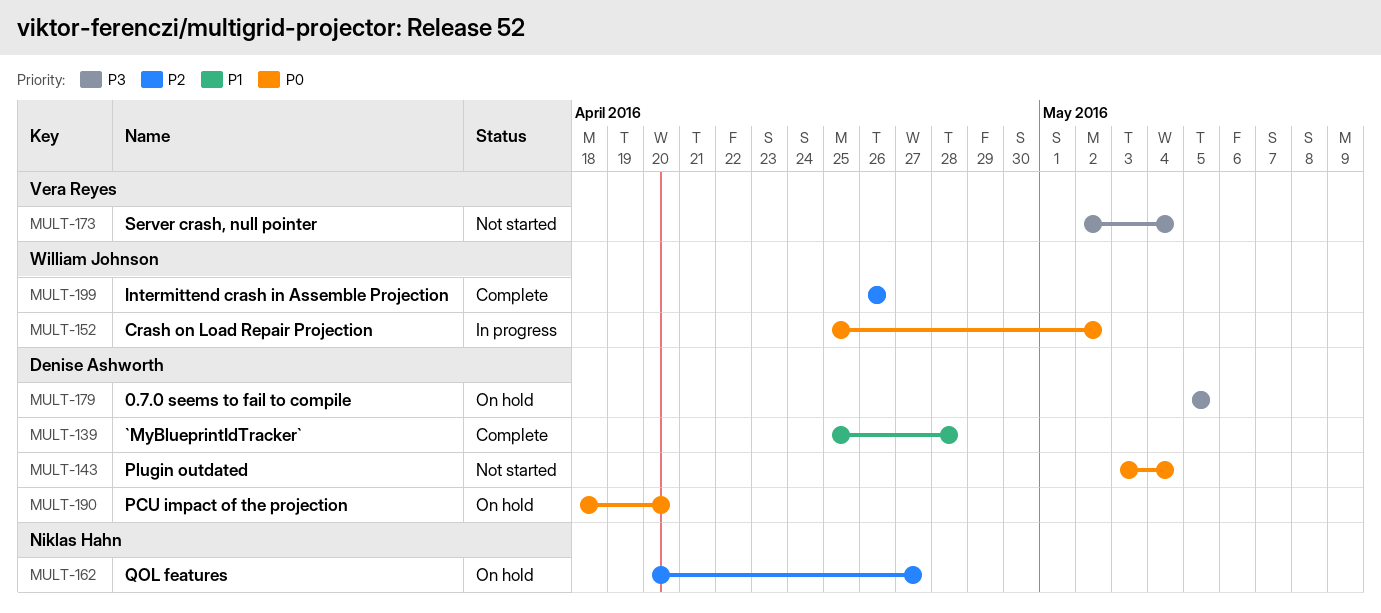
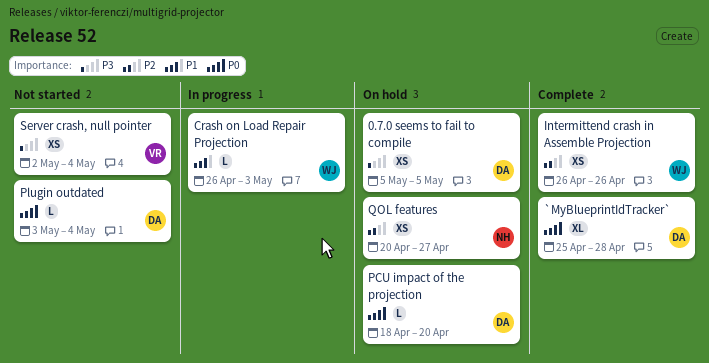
`MyBlueprintIdTracker`, priority: P1 -> P0
Crash on Load Repair Projection, priority: P0 -> P1
Crash on Load Repair Projection, start: Apr 25 -> Apr 26
Crash on Load Repair Projection, due: May 2 -> May 3

